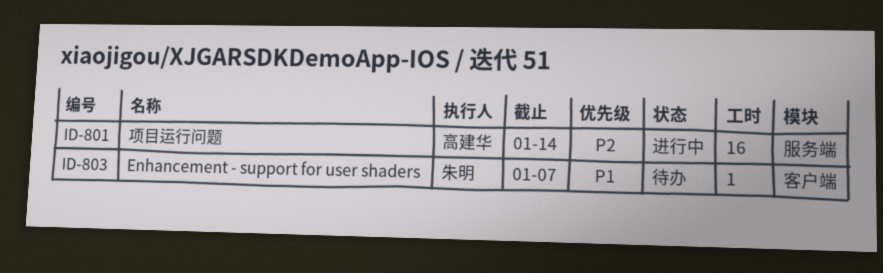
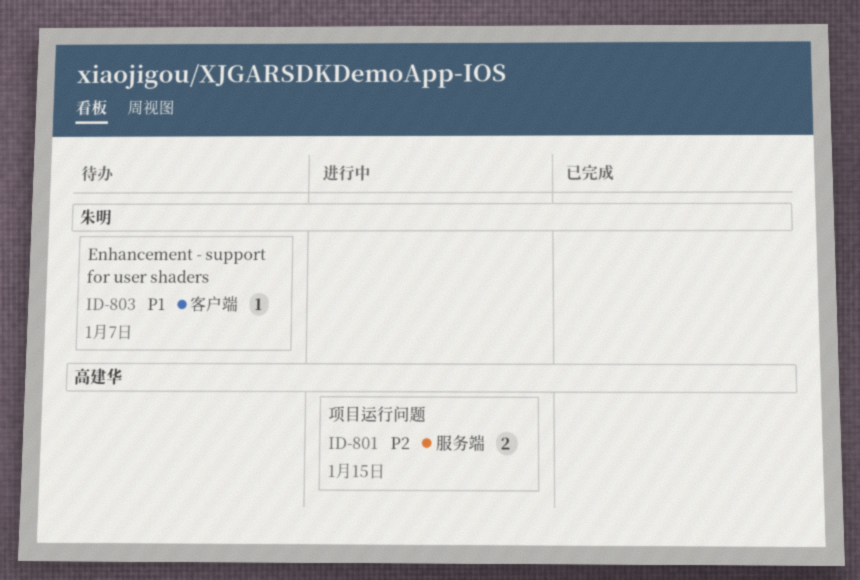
ID-801, estimate: 16 -> 2
ID-801, due: Jan 14 -> Jan 15

